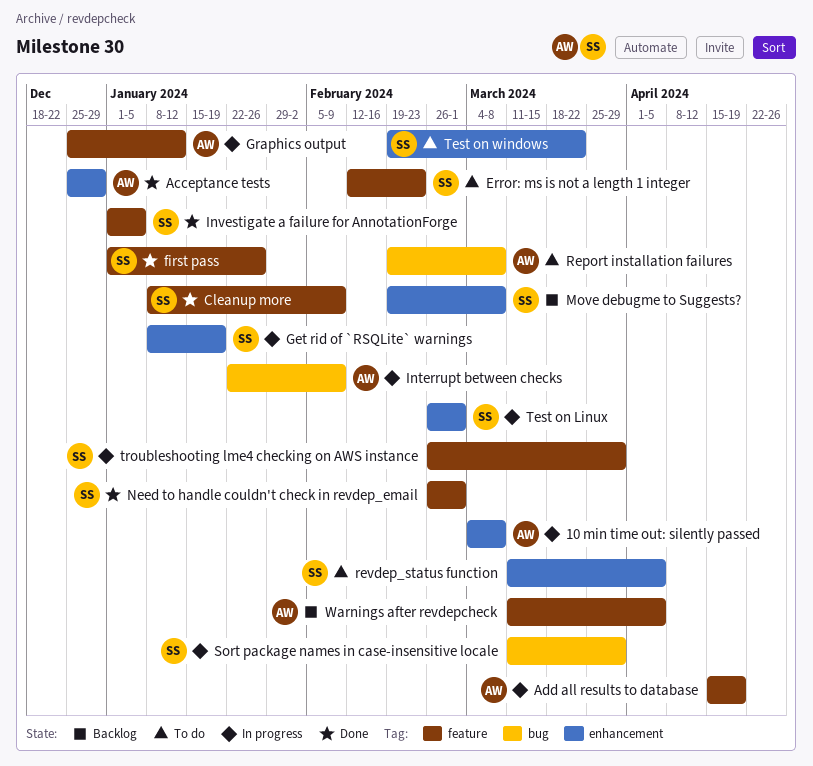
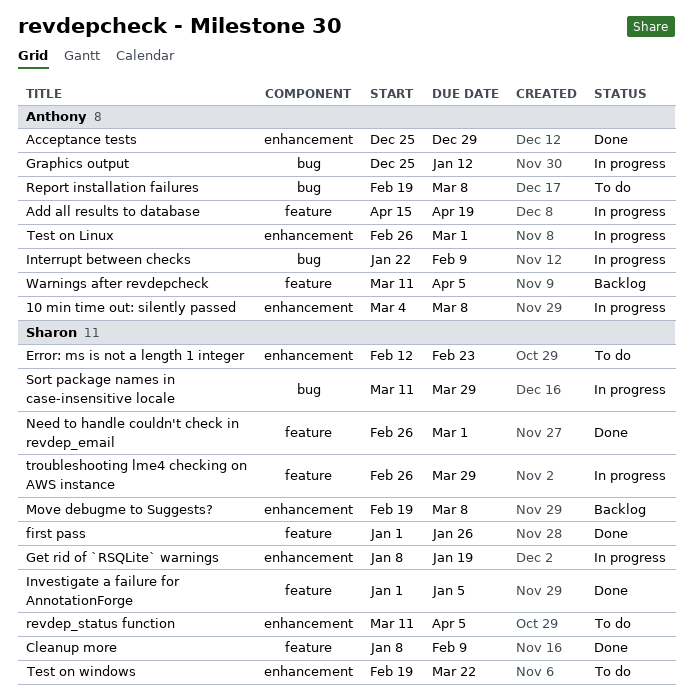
Error: ms is not a length 1 integer, label: feature -> enhancement
Graphics output, label: feature -> bug
Test on Linux, owner: Sharon -> Anthony

